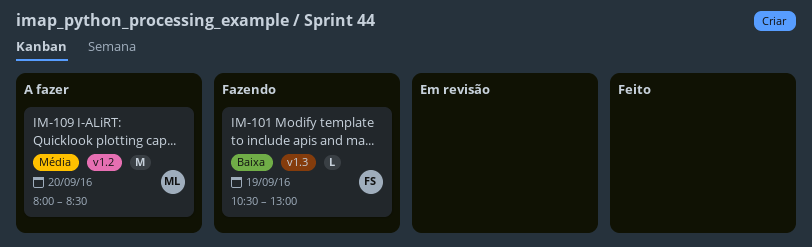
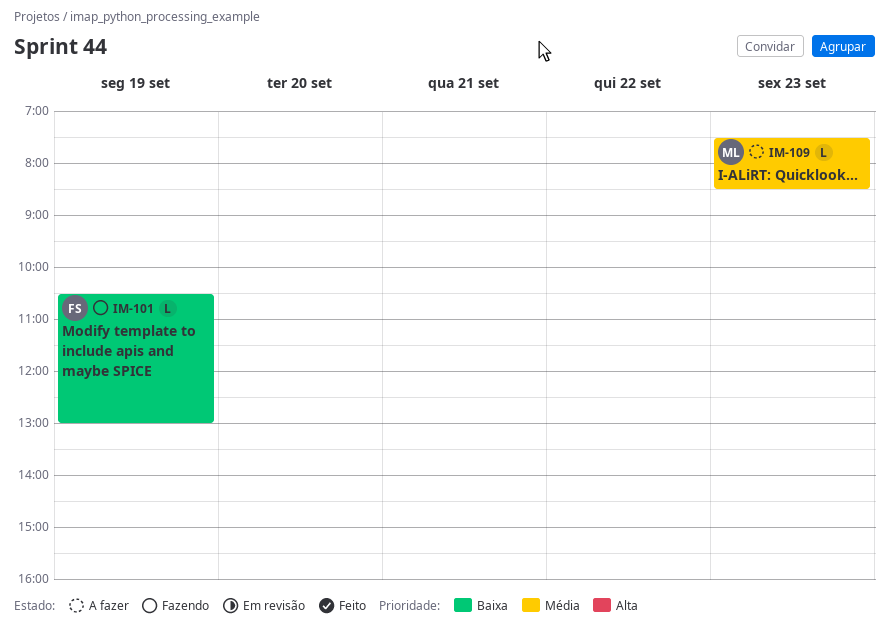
IM-109, estimate: M -> L
IM-109, day: Sep 20 -> Sep 23
IM-109, begins: 08:00 -> 07:30

